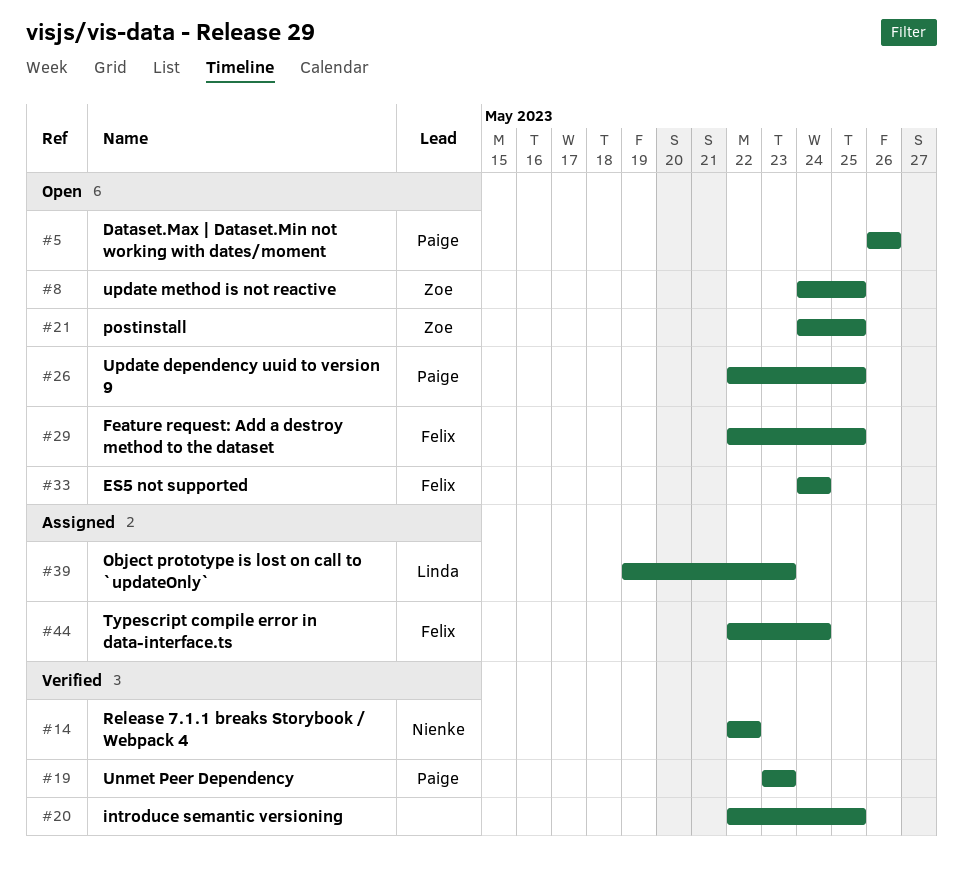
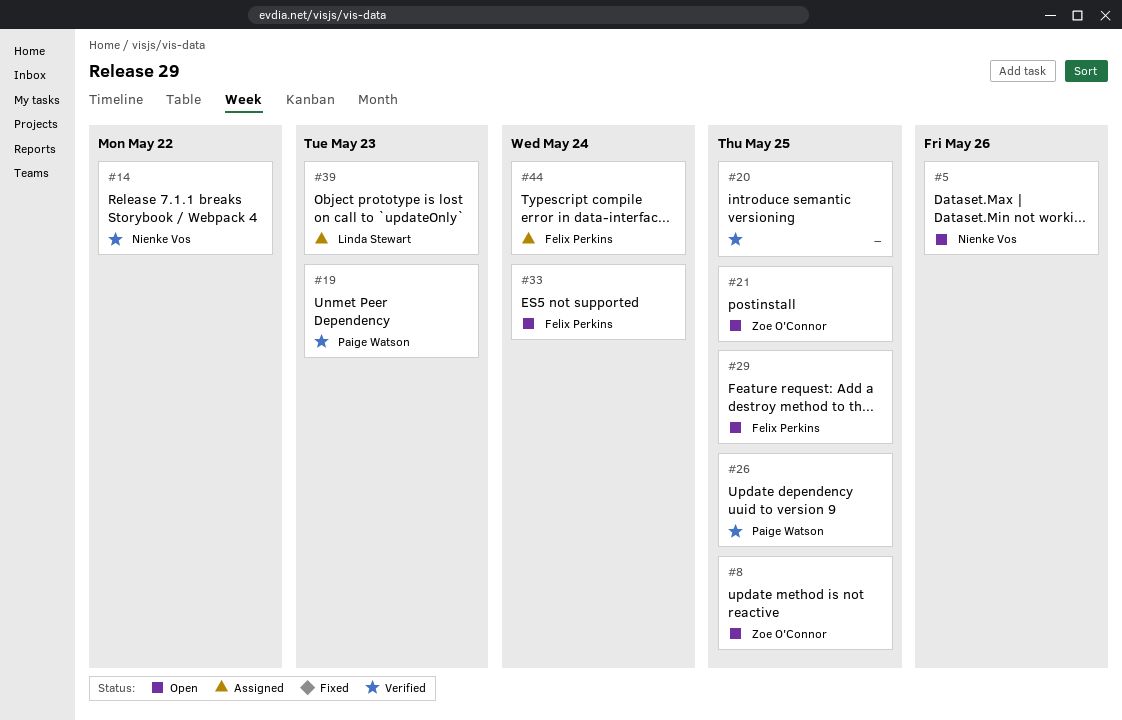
#5, owner: Paige Watson -> Nienke Vos
#26, status: Open -> Verified

